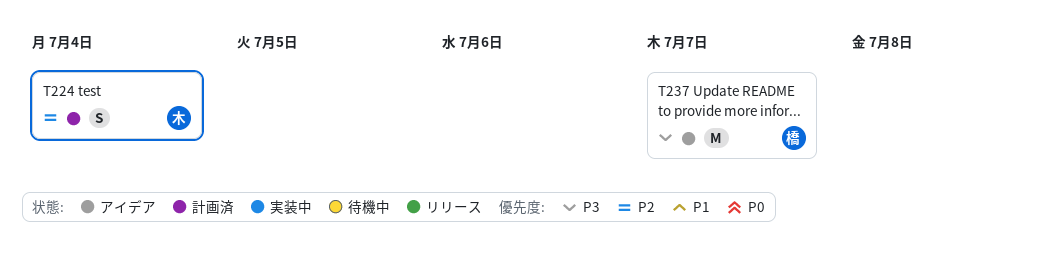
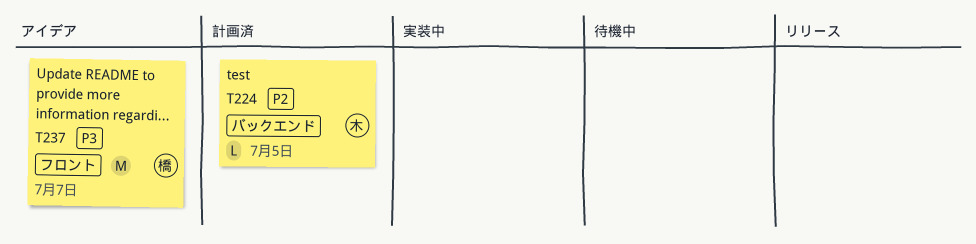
T224, estimate: S -> L
T224, due: Jul 4 -> Jul 5

